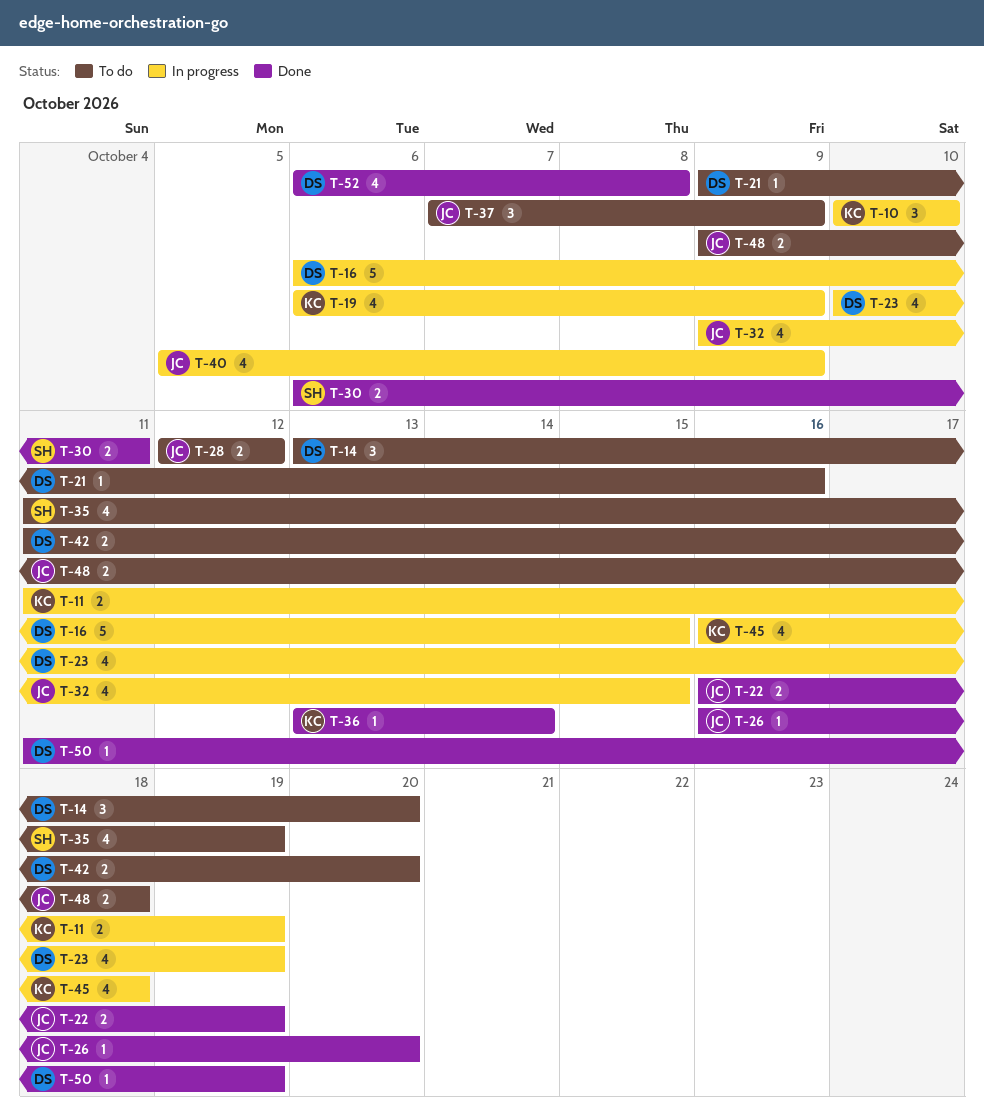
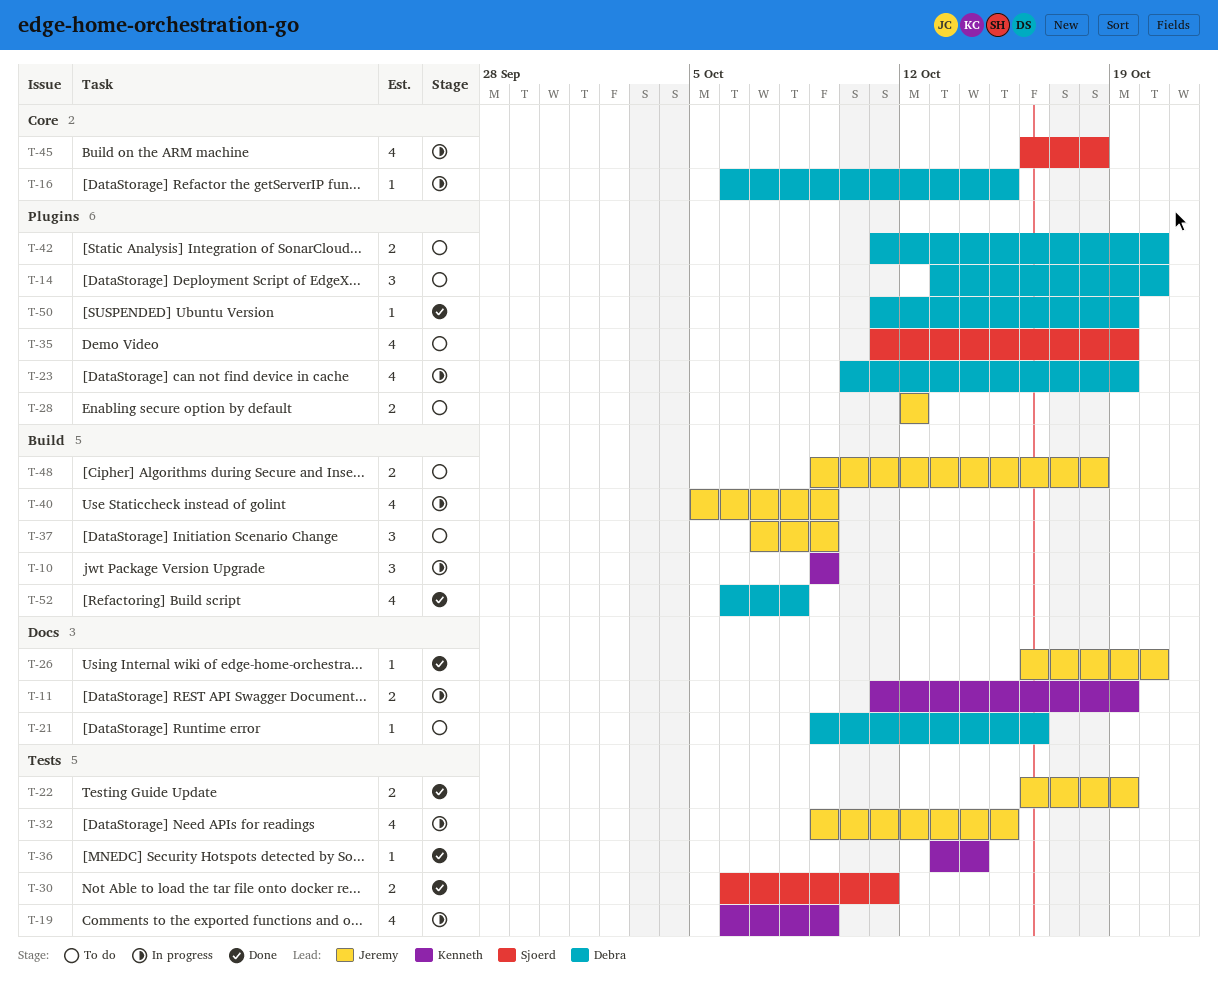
T-10, start: Oct 10 -> Oct 9
T-10, due: Oct 10 -> Oct 9
T-16, estimate: 5 -> 1
T-45, owner: Kenneth -> Sjoerd

